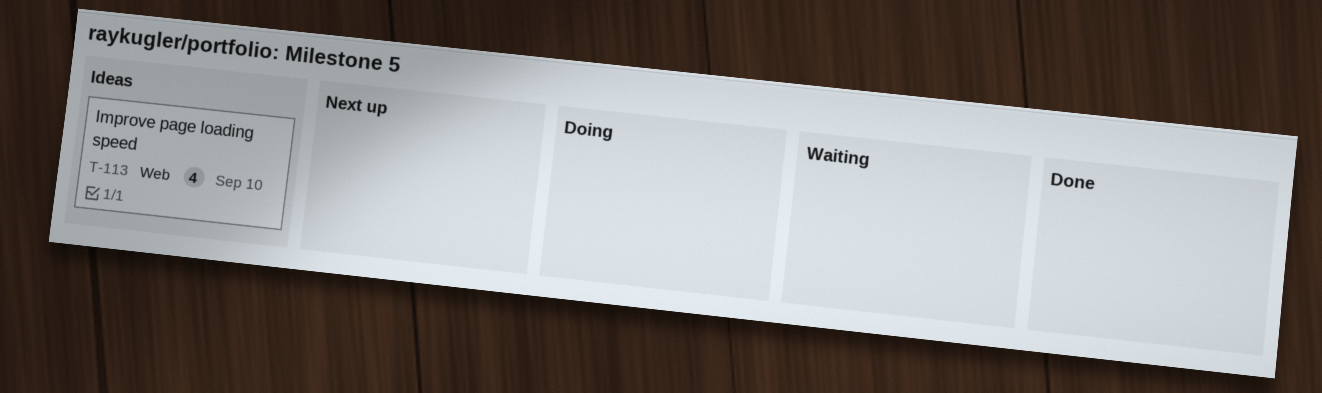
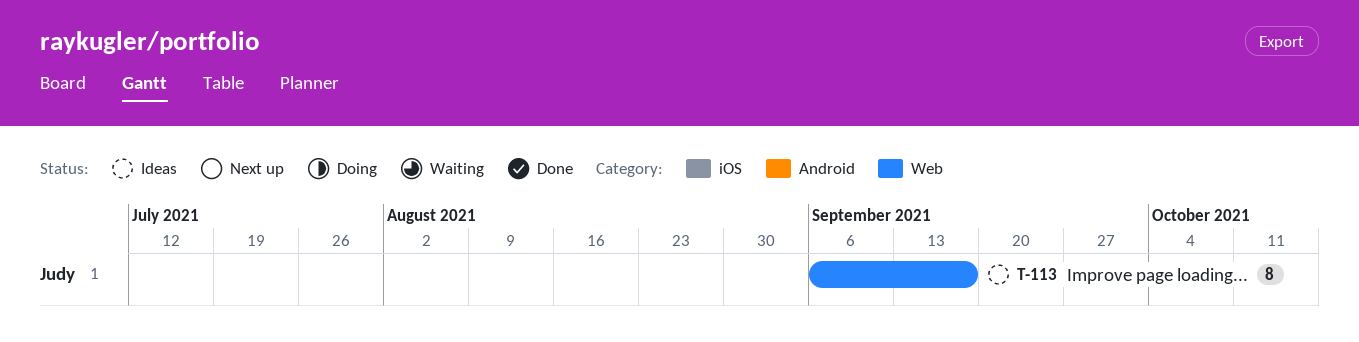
T-113, estimate: 4 -> 8
T-113, due: Sep 10 -> Sep 17

